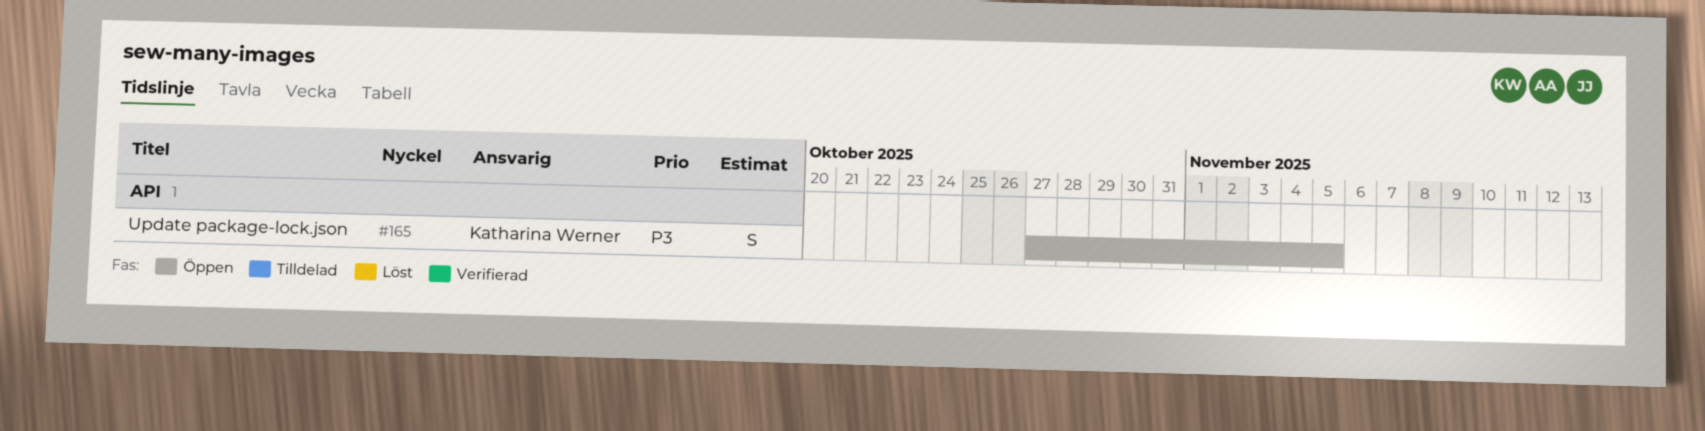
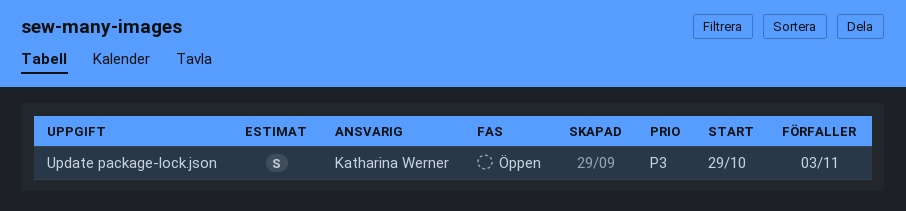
Update package-lock.json, start: Oct 27 -> Oct 29
Update package-lock.json, due: Nov 5 -> Nov 3

